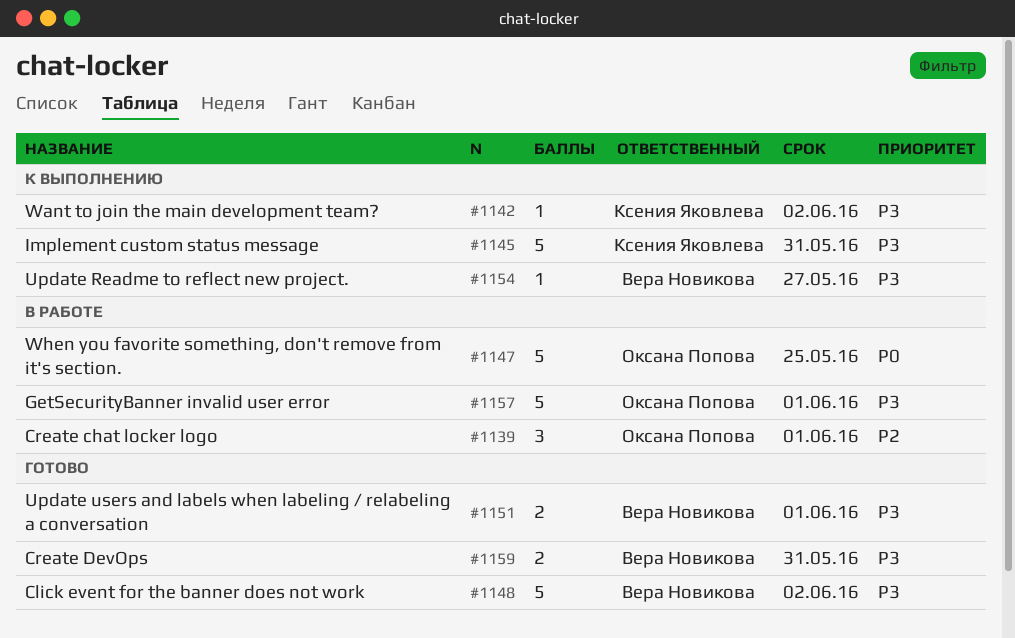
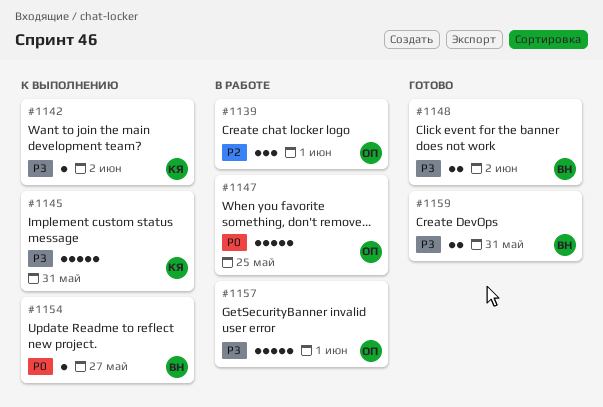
#1148, estimate: 5 -> 2
#1151: present -> none
#1154, priority: P3 -> P0

